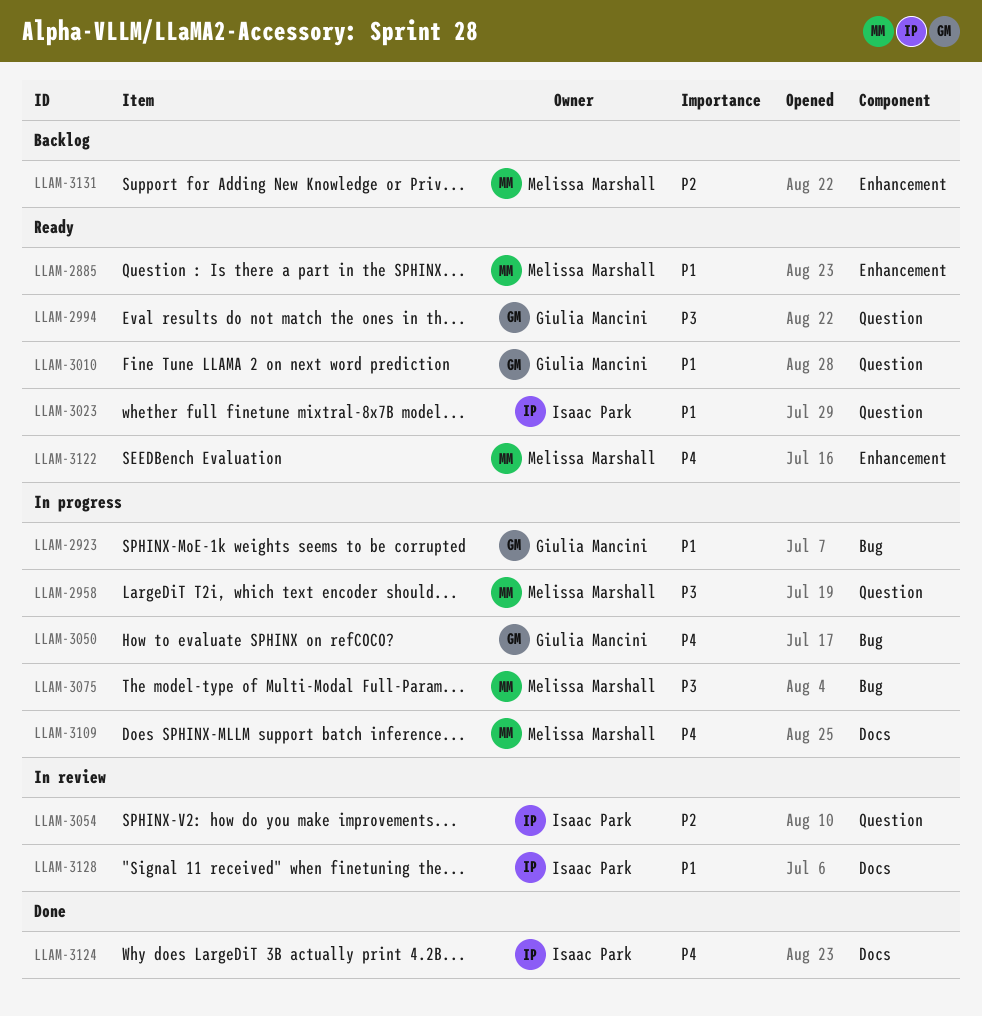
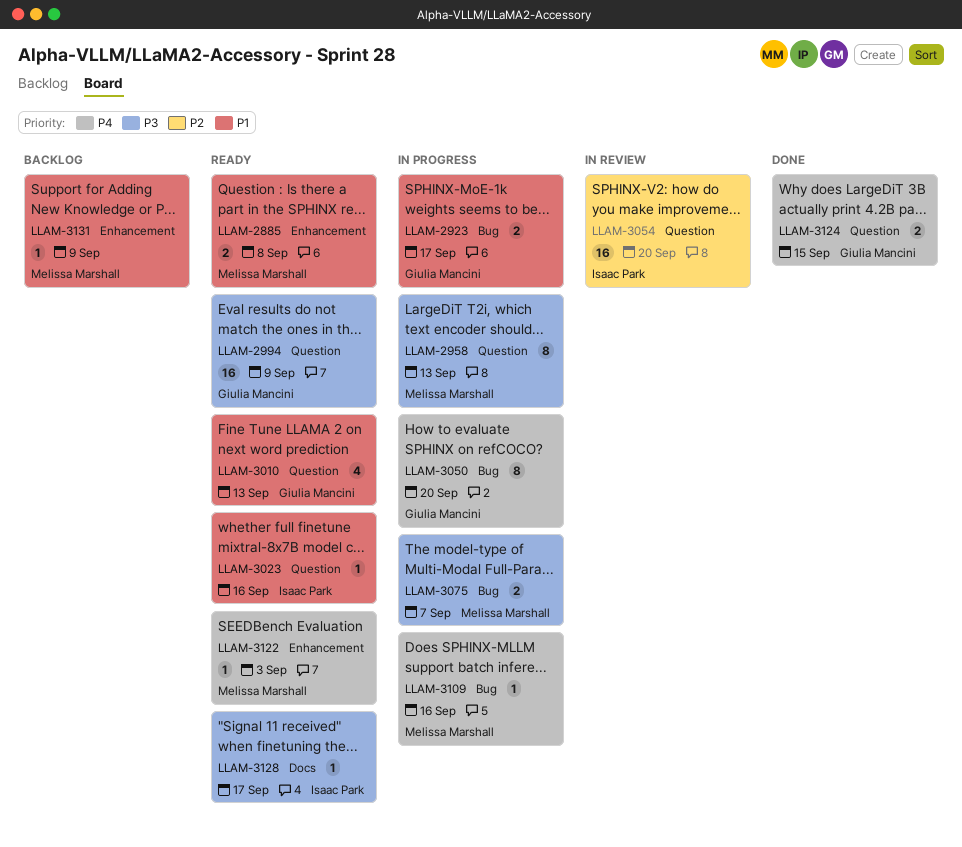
LLAM-3109, label: Docs -> Bug
LLAM-3124, owner: Isaac Park -> Giulia Mancini
LLAM-3124, label: Docs -> Question
LLAM-3128, status: In review -> Ready
LLAM-3128, priority: P1 -> P3
LLAM-3131, priority: P2 -> P1

